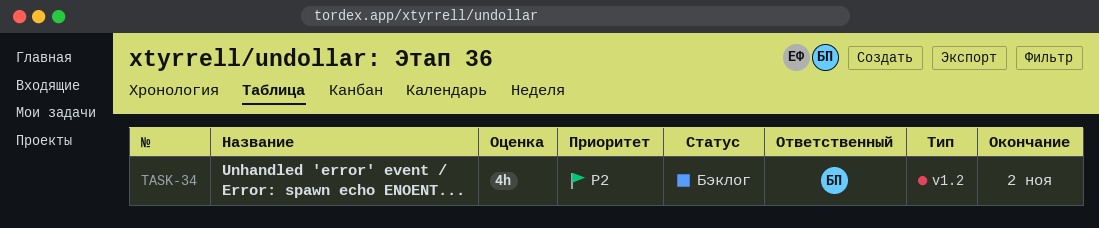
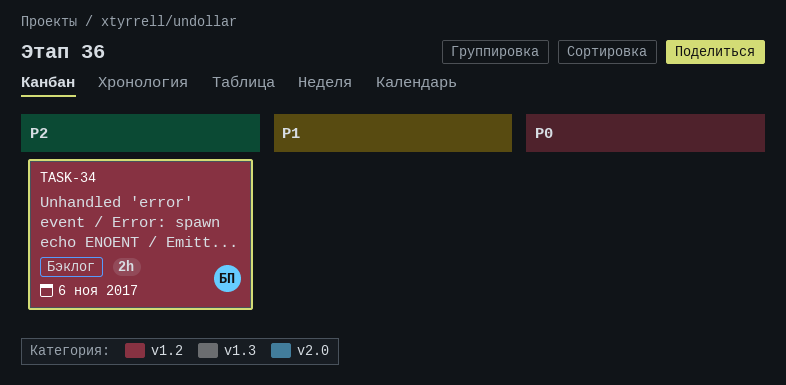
TASK-34, estimate: 4h -> 2h
TASK-34, due: Nov 2 -> Nov 6

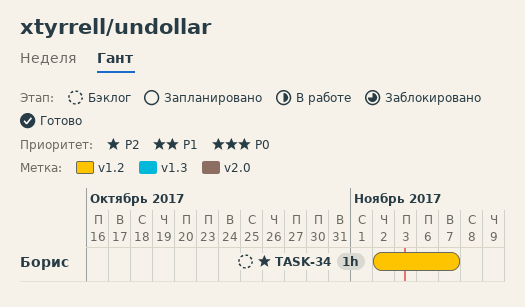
TASK-34, estimate: 2h -> 1h
TASK-34, due: Nov 6 -> Nov 7

